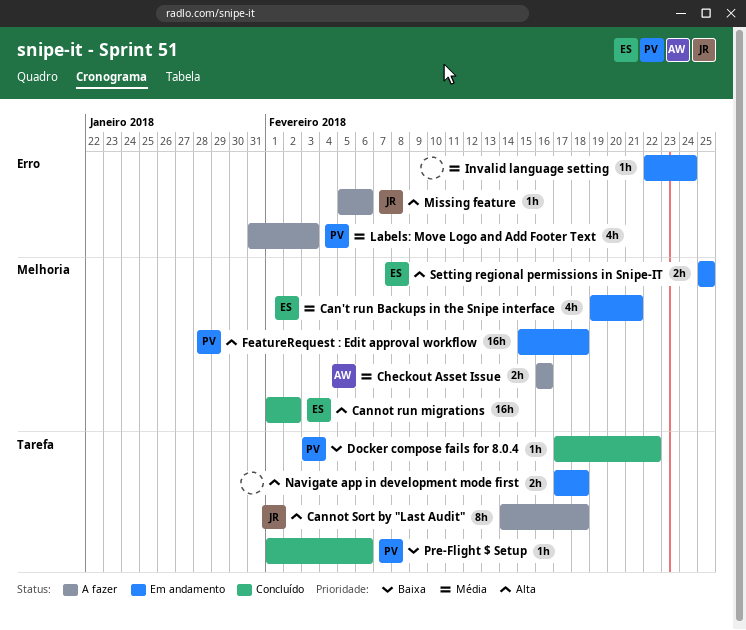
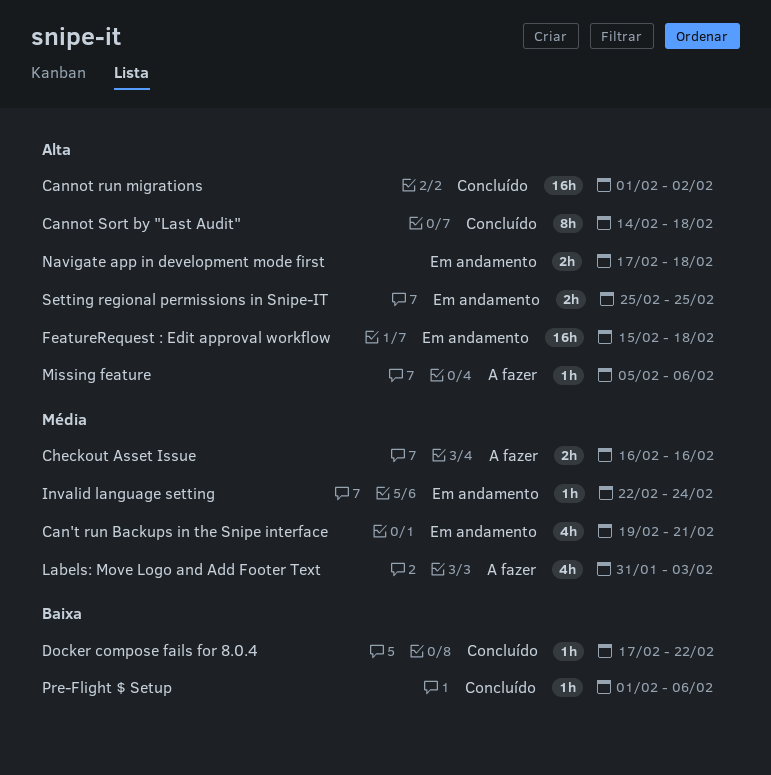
Cannot Sort by "Last Audit", status: A fazer -> Concluído

